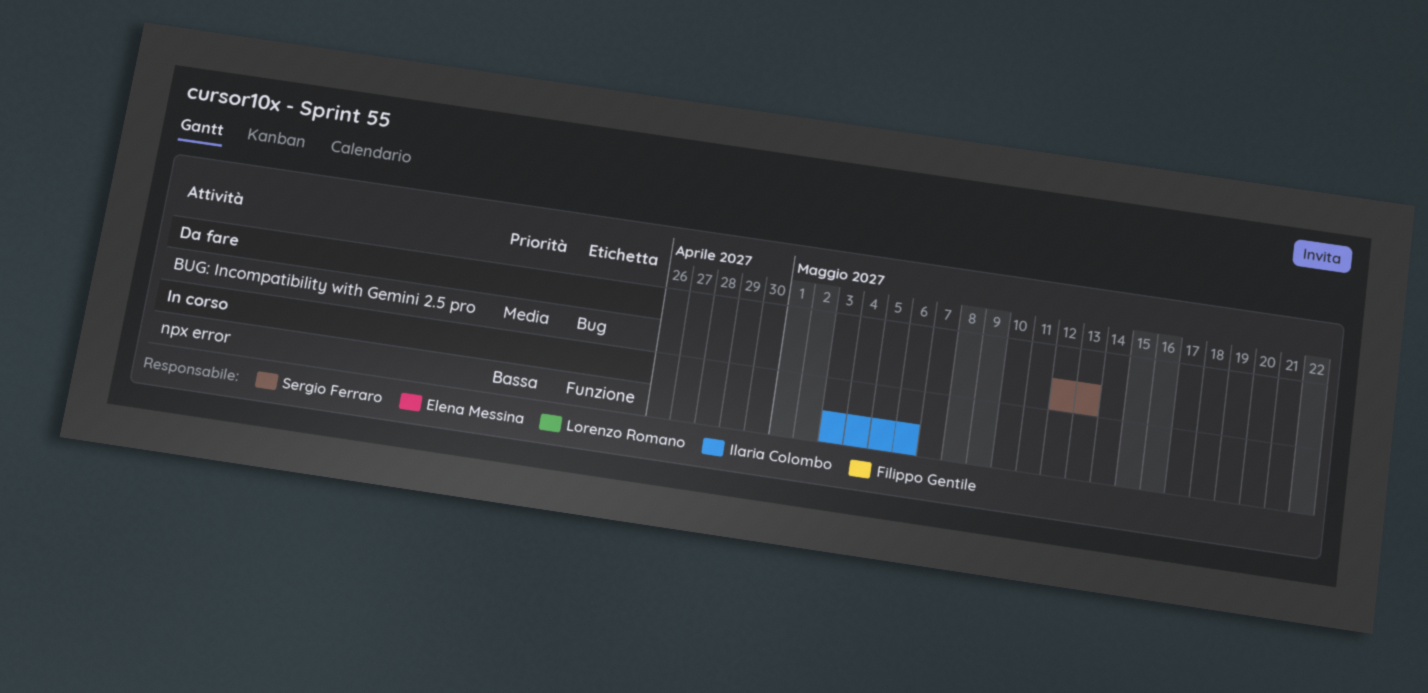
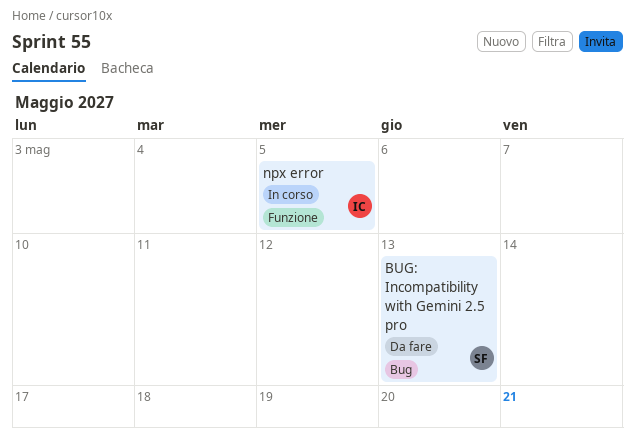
npx error, due: May 6 -> May 5

